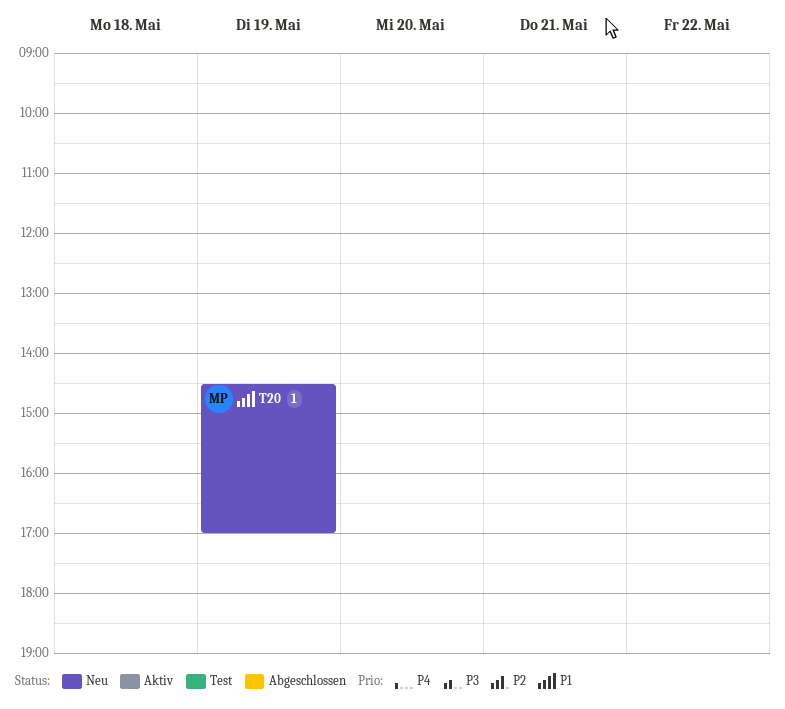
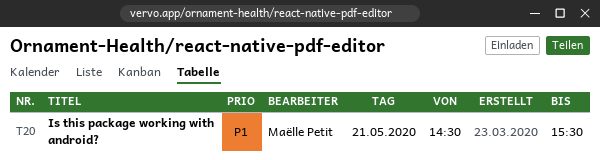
T20, day: May 19 -> May 21
T20, ends: 17:00 -> 15:30

